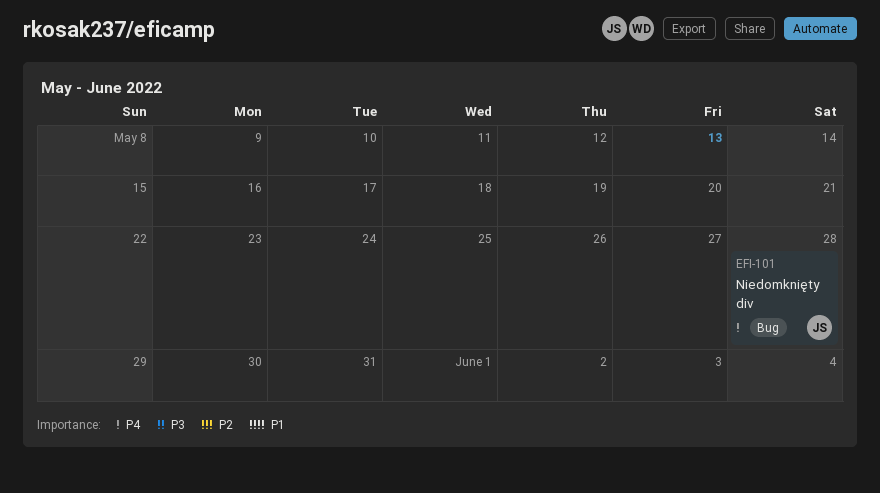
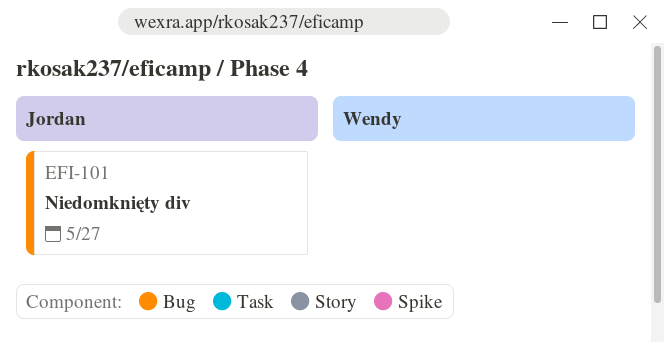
EFI-101, due: May 28 -> May 27

